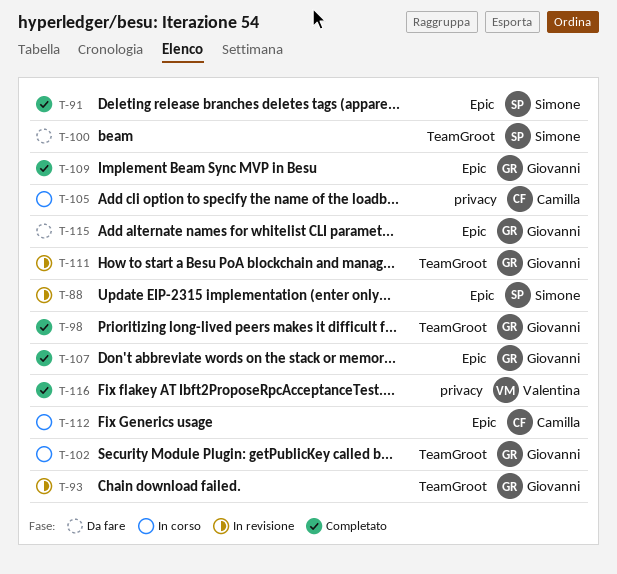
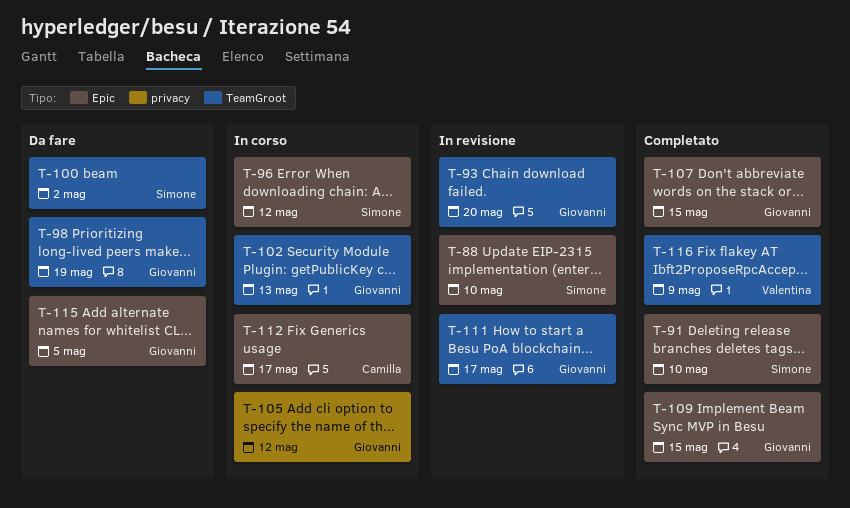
T-96: none -> present
T-98, status: Completato -> Da fare
T-105, owner: Camilla -> Giovanni
T-116, label: privacy -> TeamGroot

